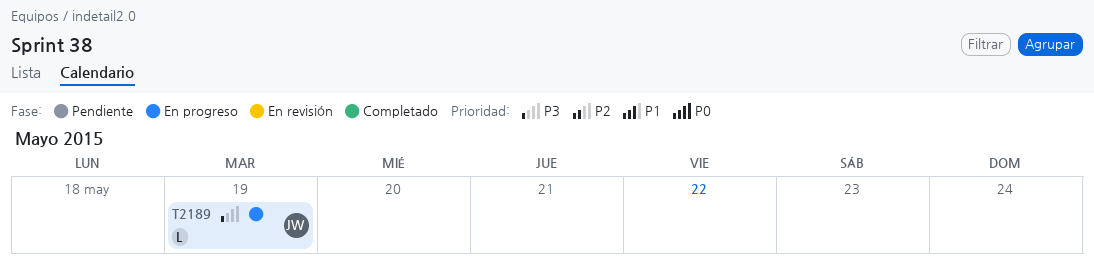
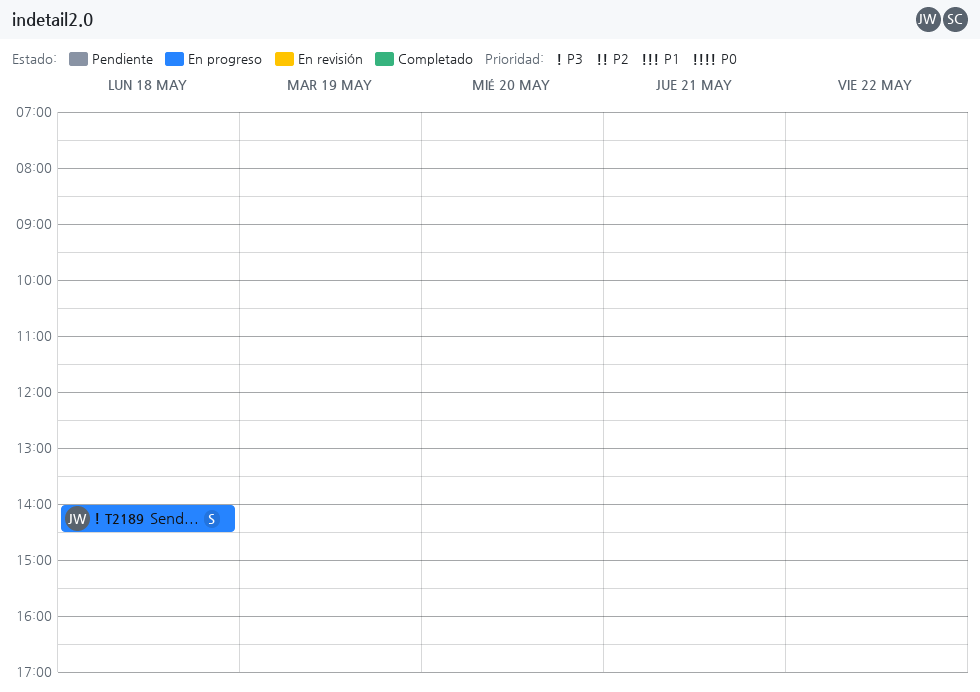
T2189, estimate: L -> S
T2189, day: May 19 -> May 18

